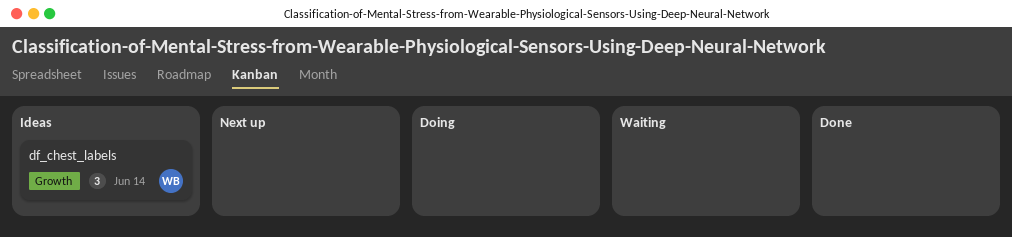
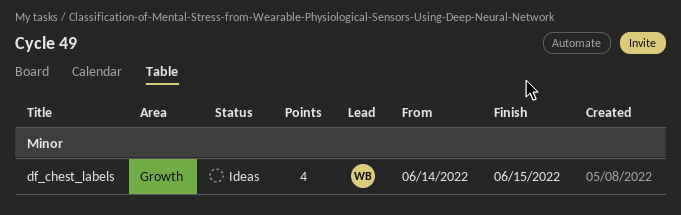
df_chest_labels, estimate: 3 -> 4
df_chest_labels, due: Jun 14 -> Jun 15

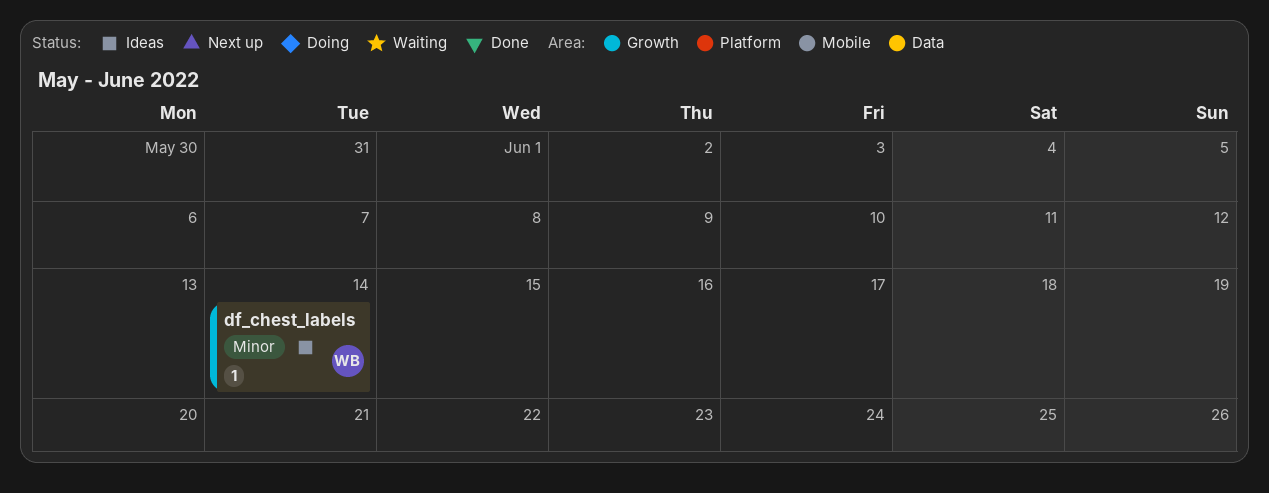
df_chest_labels, estimate: 4 -> 1
df_chest_labels, due: Jun 15 -> Jun 14

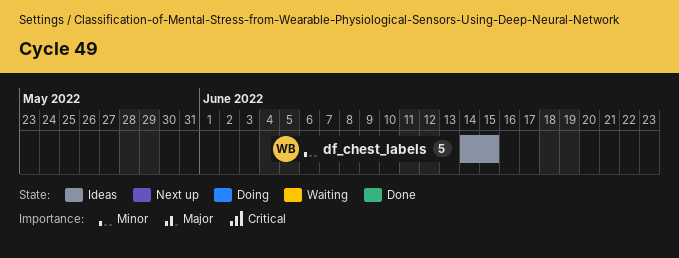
df_chest_labels, estimate: 1 -> 5
df_chest_labels, due: Jun 14 -> Jun 15

